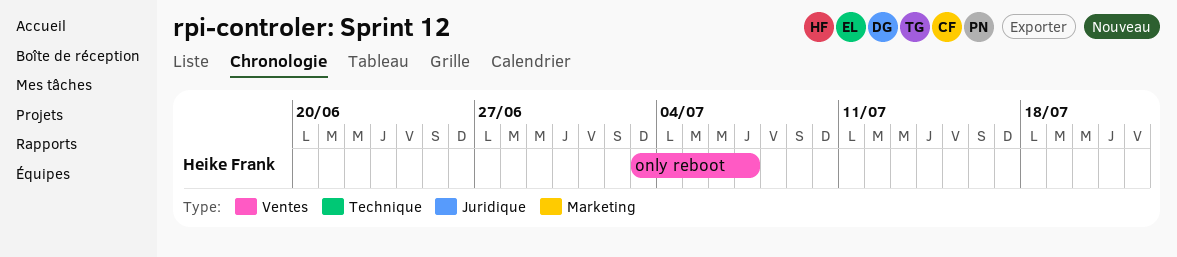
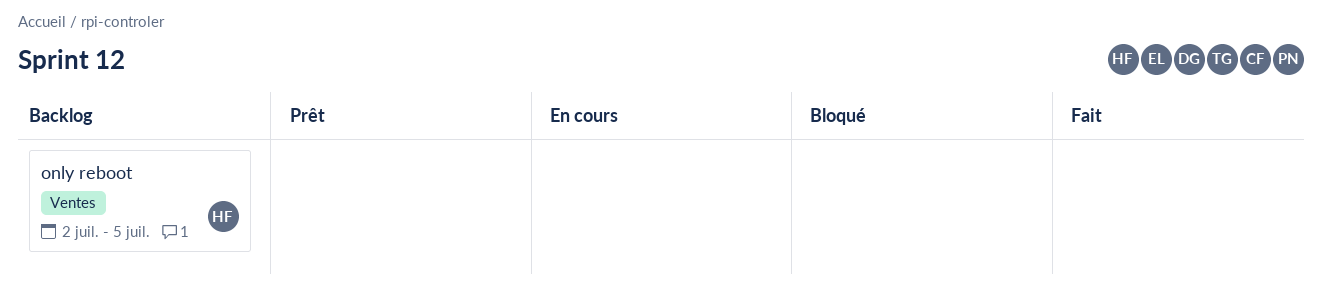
only reboot, start: Jul 3 -> Jul 2
only reboot, due: Jul 7 -> Jul 5

